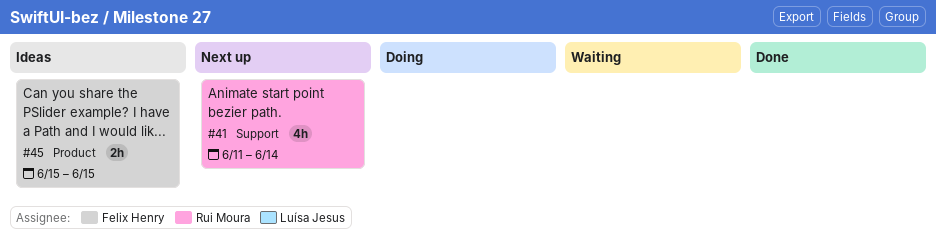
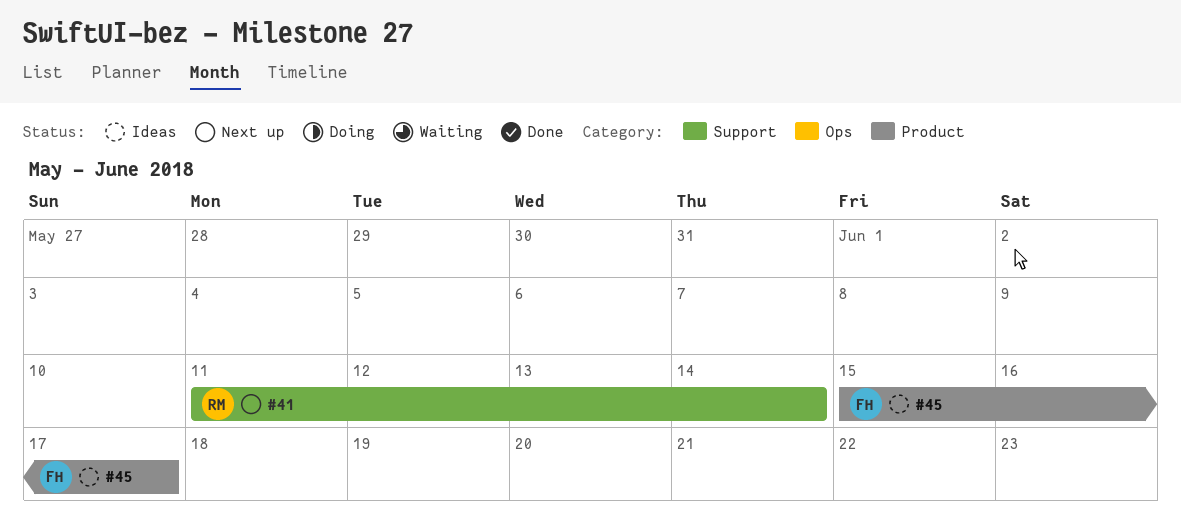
#45, due: Jun 15 -> Jun 17

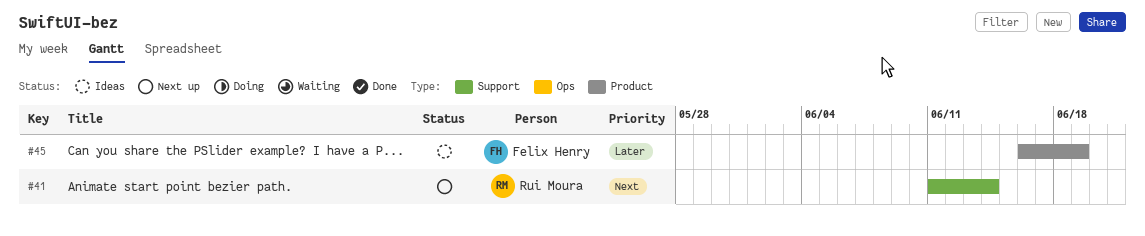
#45, start: Jun 15 -> Jun 16
#45, due: Jun 17 -> Jun 19

